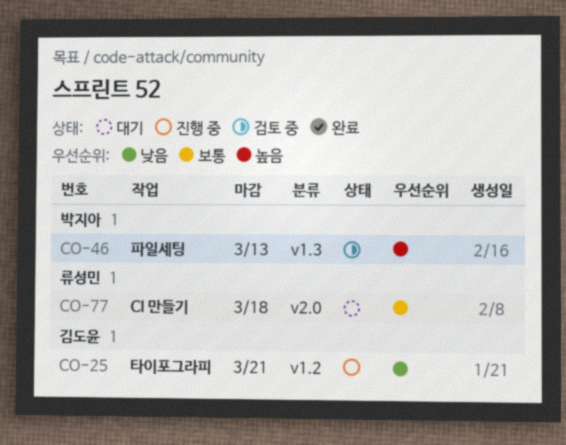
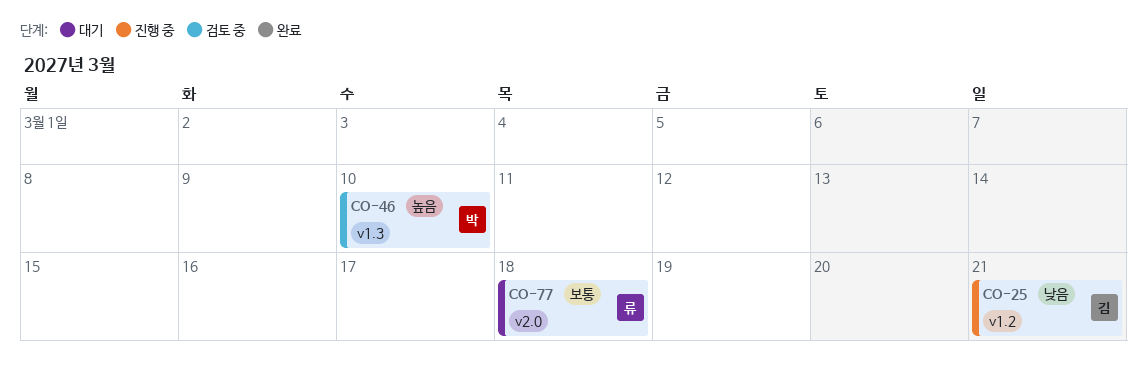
CO-46, due: Mar 13 -> Mar 10

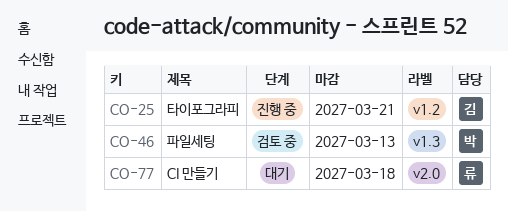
CO-46, due: Mar 10 -> Mar 13

